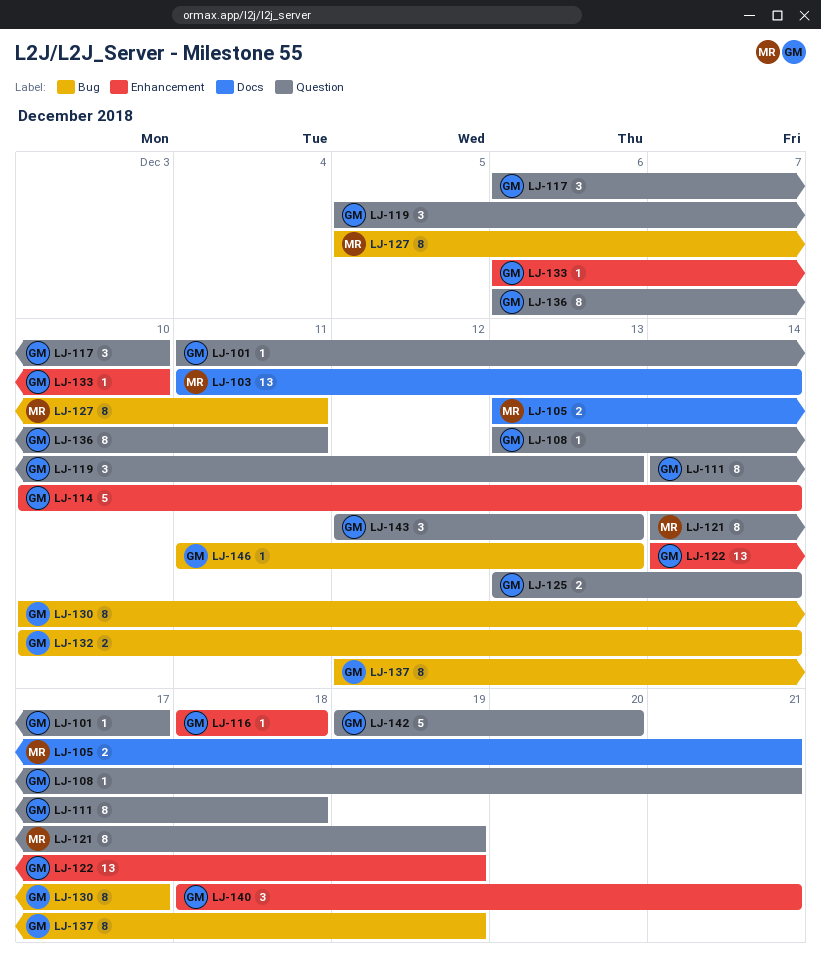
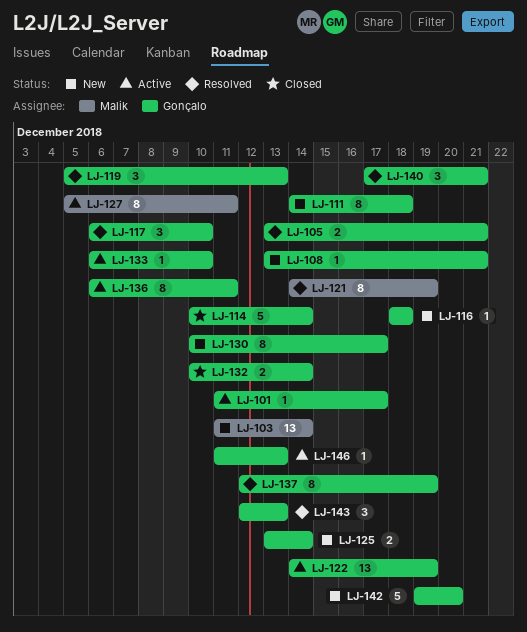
LJ-105, owner: Malik -> Gonçalo
LJ-140, start: Dec 18 -> Dec 17

